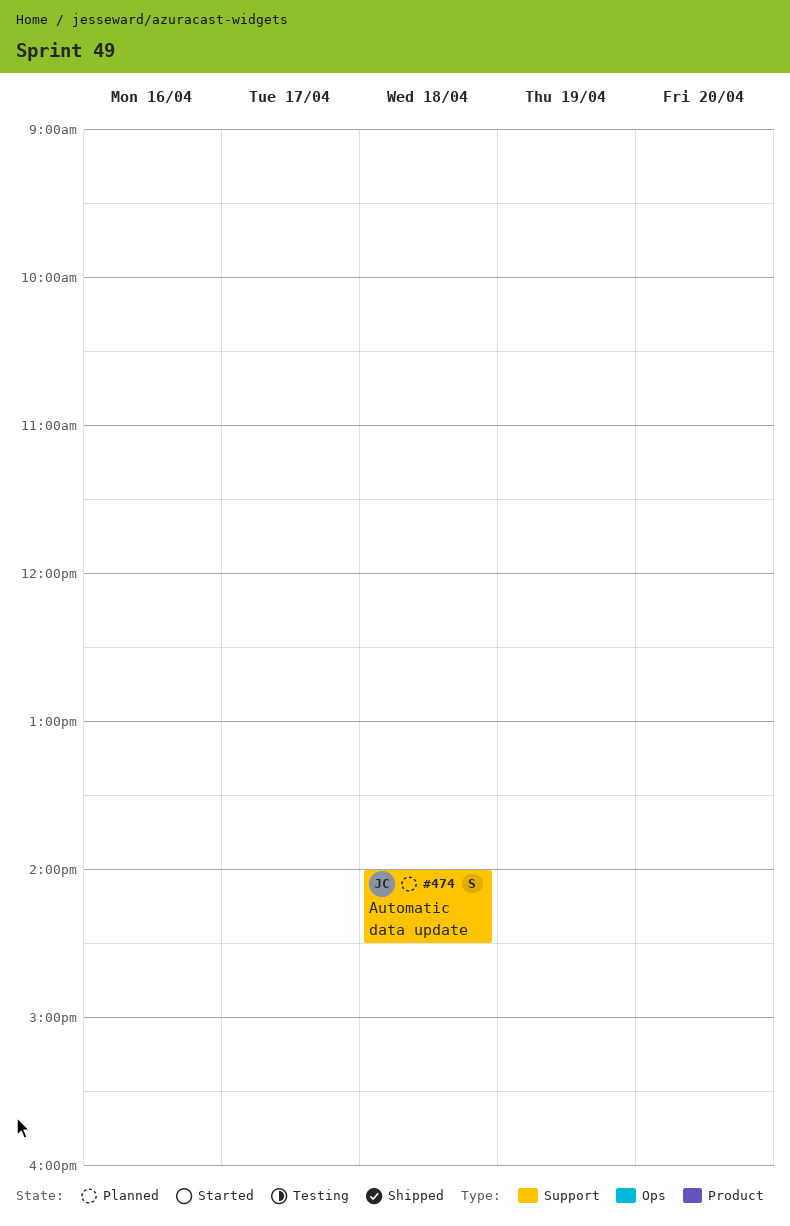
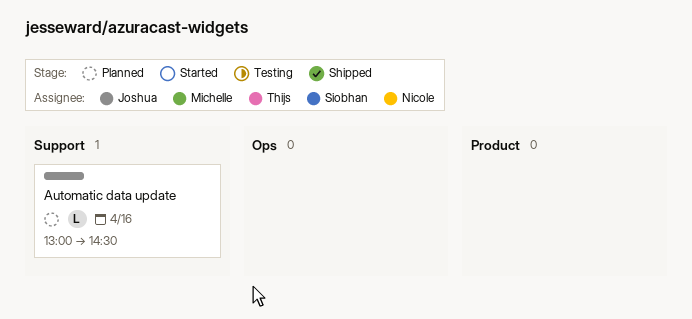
Automatic data update, estimate: S -> L
Automatic data update, day: Apr 18 -> Apr 16
Automatic data update, begins: 14:00 -> 13:00

